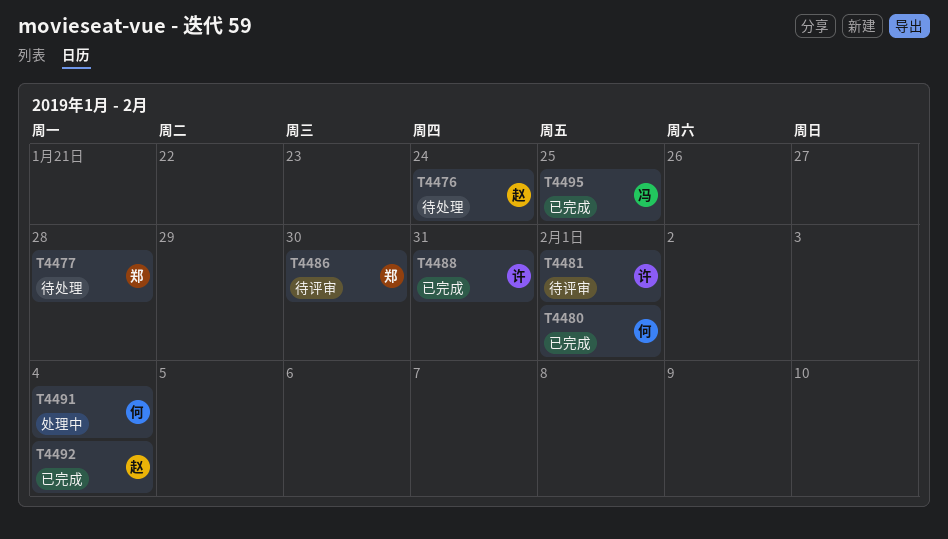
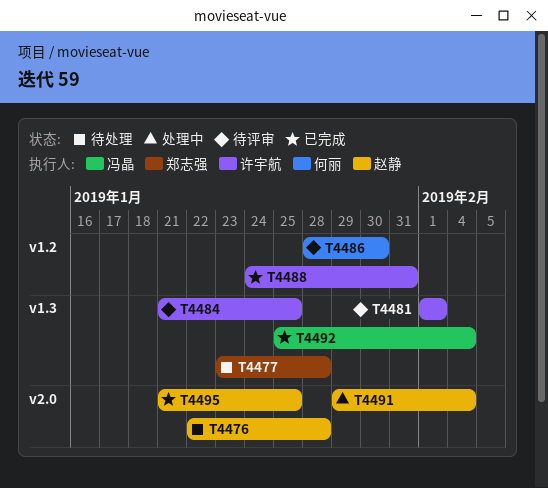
T4476, due: Jan 24 -> Jan 28
T4480: present -> none
T4484: none -> present
T4486, owner: 郑志强 -> 何丽
T4491, owner: 何丽 -> 赵静
T4492, owner: 赵静 -> 冯晶
T4495, owner: 冯晶 -> 赵静

